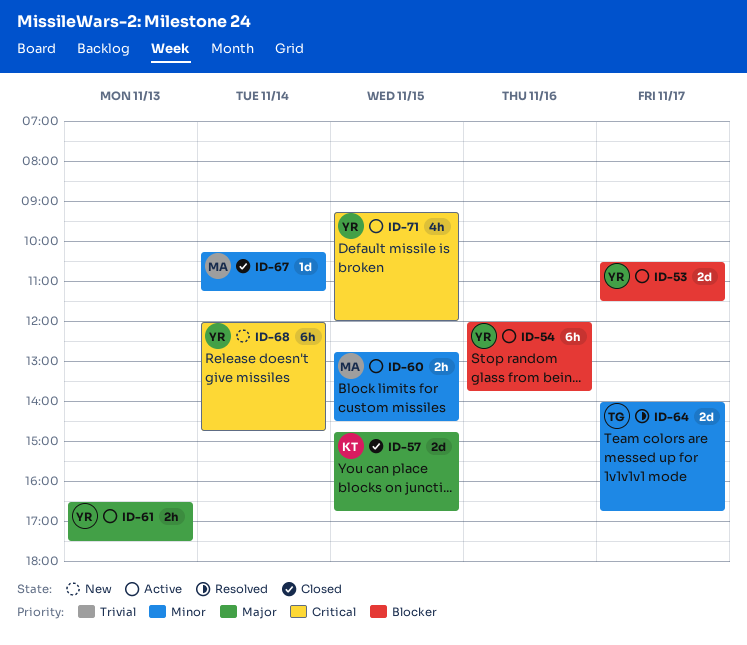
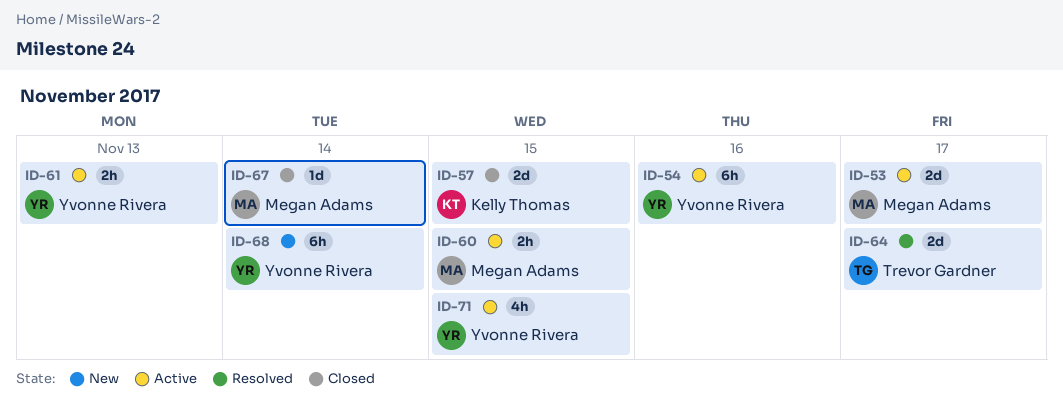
ID-53, owner: Yvonne Rivera -> Megan Adams

